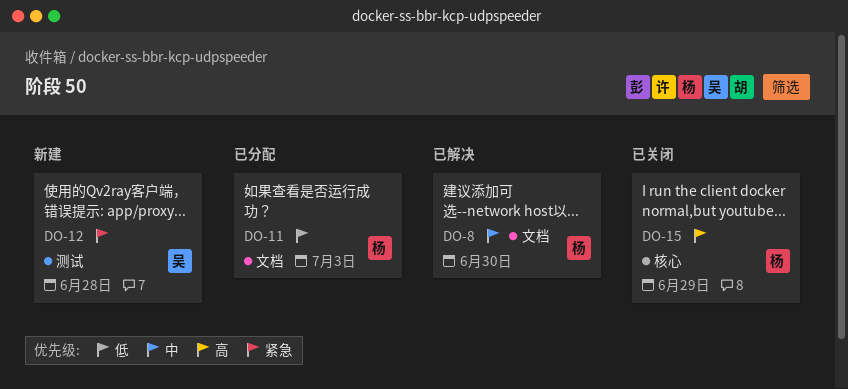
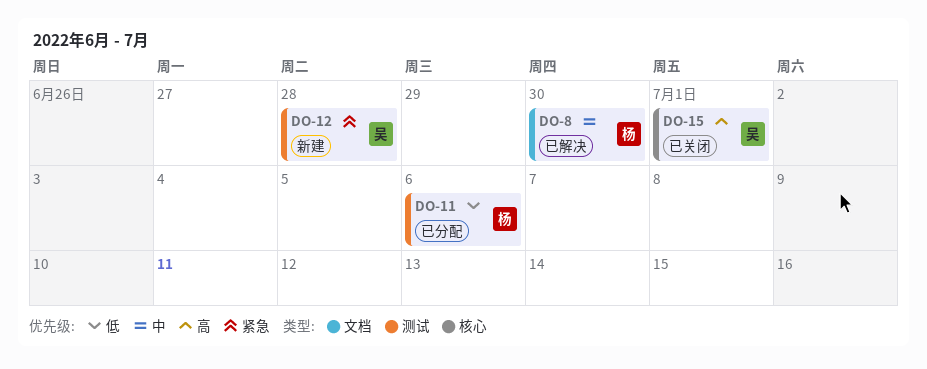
DO-11, label: 文档 -> 测试
DO-11, due: Jul 3 -> Jul 6
DO-15, owner: 杨 -> 吴
DO-15, due: Jun 29 -> Jul 1

